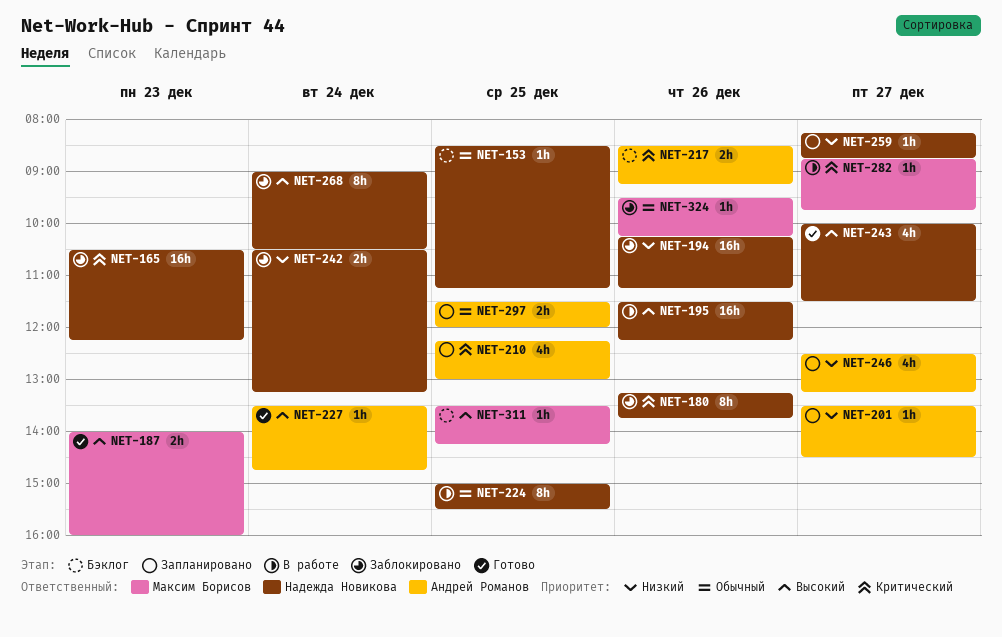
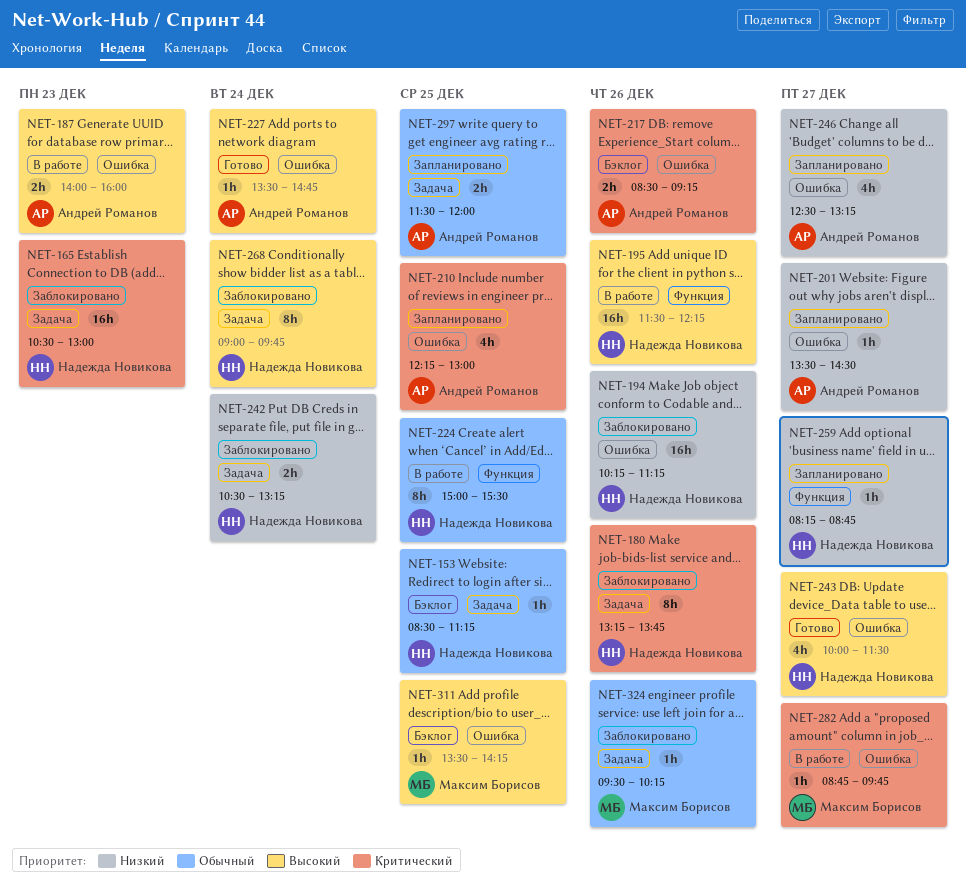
NET-165, ends: 12:15 -> 13:00
NET-187, status: Готово -> В работе
NET-187, owner: Максим Борисов -> Андрей Романов
NET-268, ends: 10:30 -> 09:45

